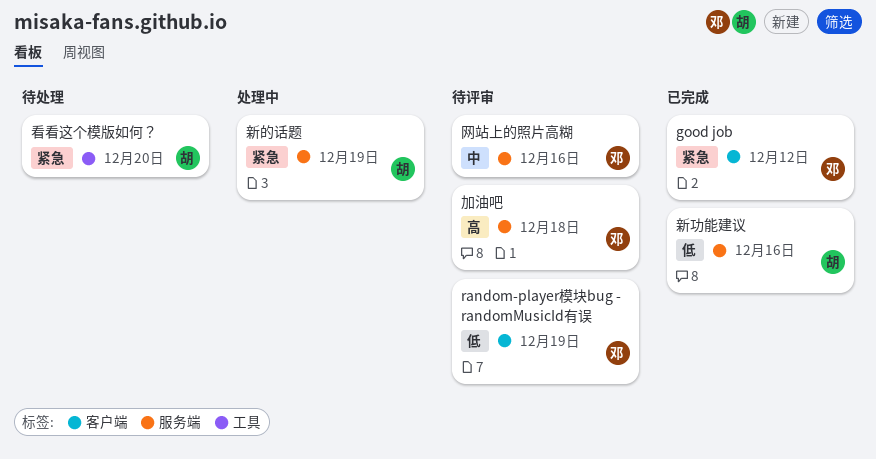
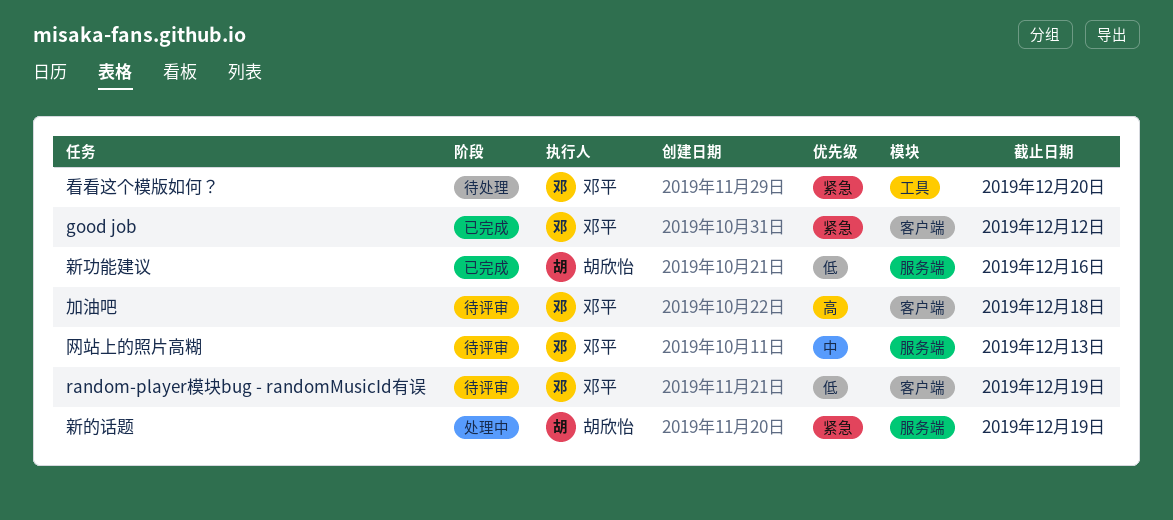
加油吧, label: 服务端 -> 客户端
看看这个模版如何？, owner: 胡欣怡 -> 邓平
网站上的照片高糊, due: Dec 16 -> Dec 13

